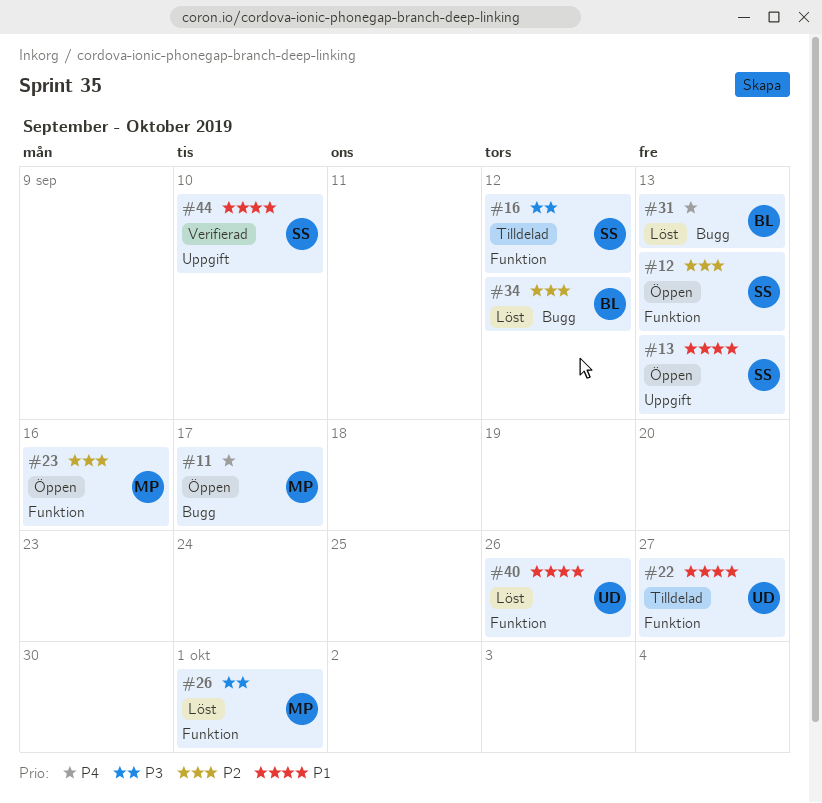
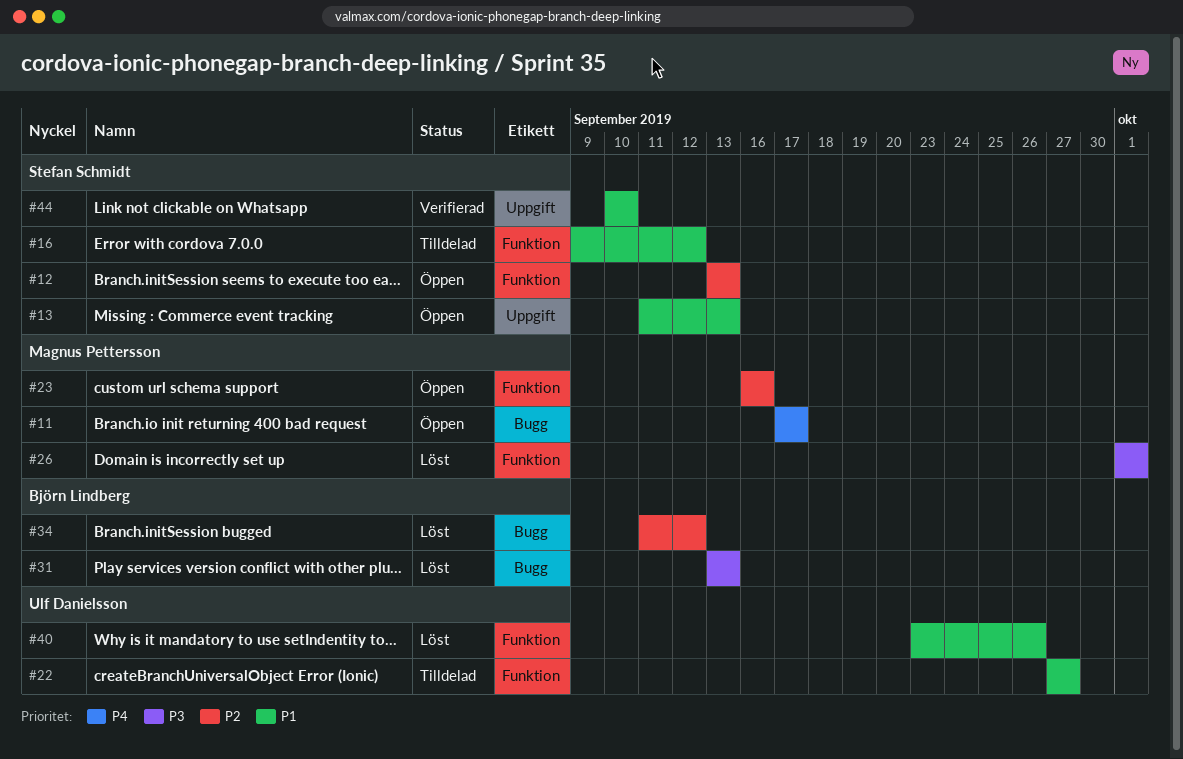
#16, priority: P3 -> P1
#31, priority: P4 -> P3

